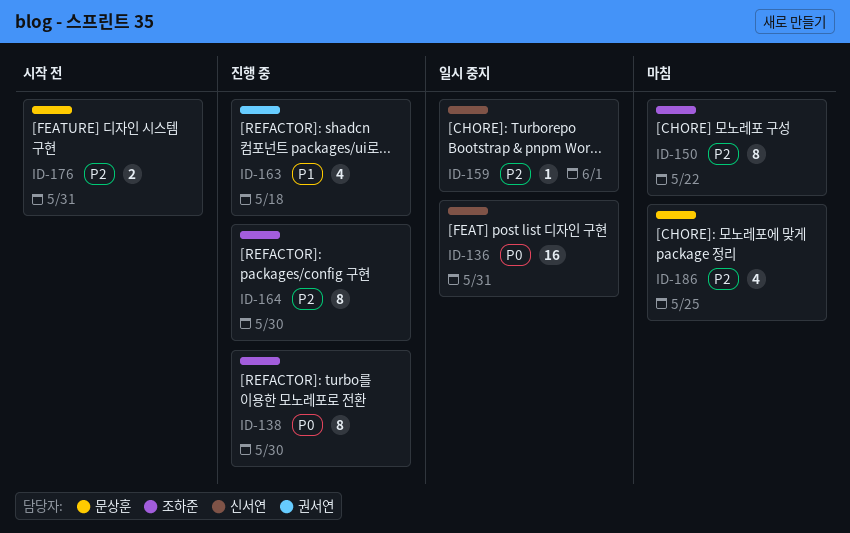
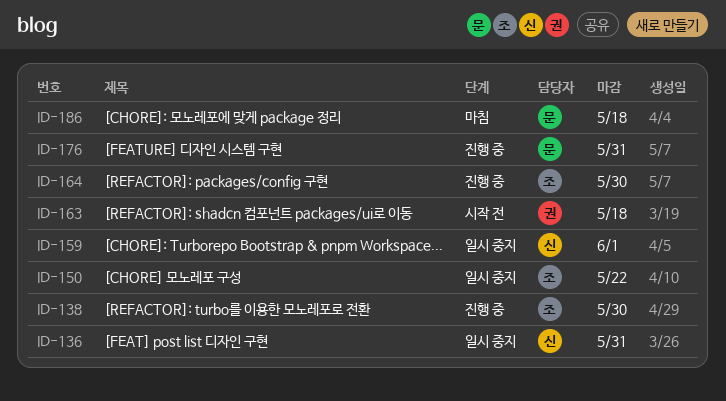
ID-150, status: 마침 -> 일시 중지
ID-163, status: 진행 중 -> 시작 전
ID-176, status: 시작 전 -> 진행 중
ID-186, due: May 25 -> May 18

